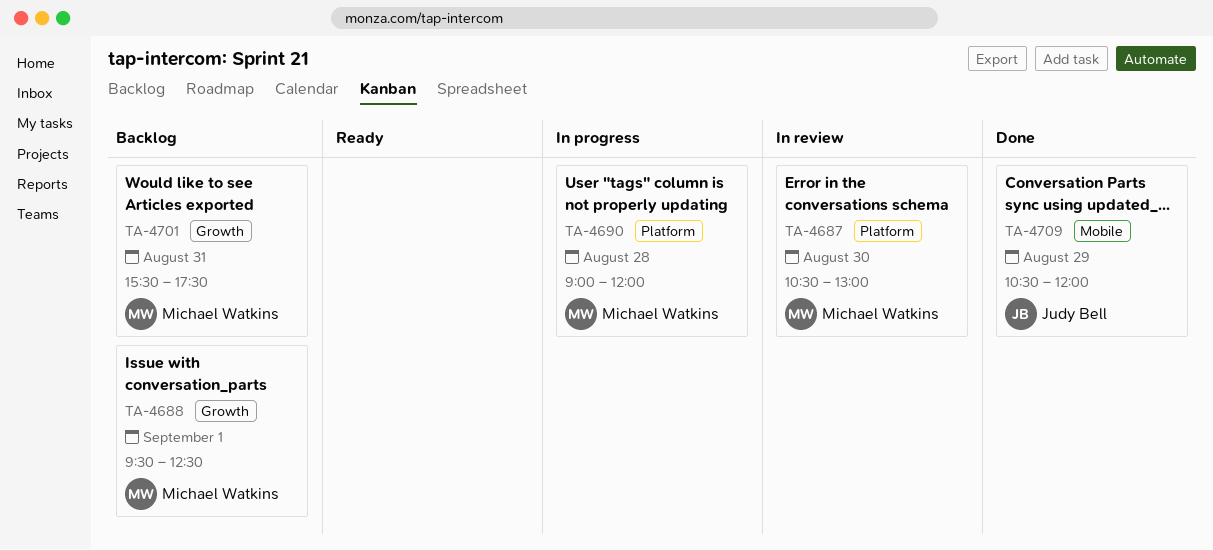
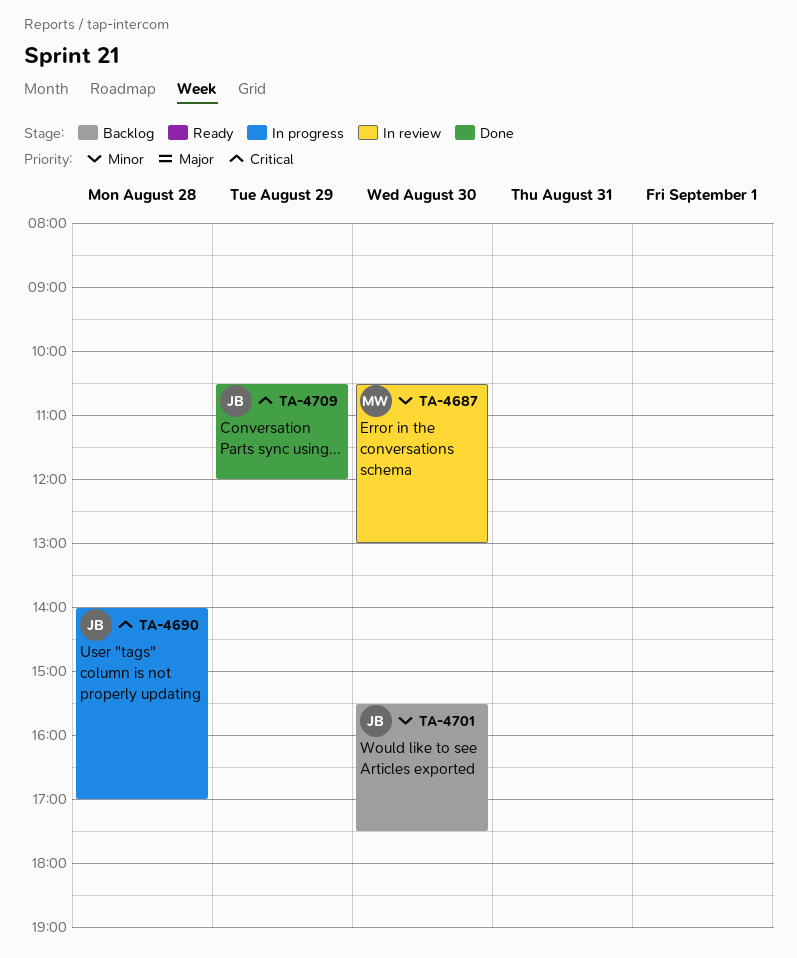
TA-4688: present -> none
TA-4690, owner: Michael Watkins -> Judy Bell
TA-4690, begins: 09:00 -> 14:00
TA-4690, ends: 12:00 -> 17:00
TA-4701, owner: Michael Watkins -> Judy Bell
TA-4701, day: Aug 31 -> Aug 30

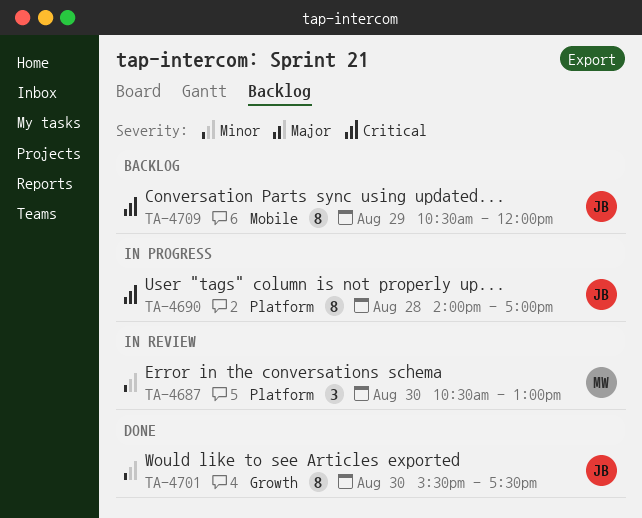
TA-4701, status: Backlog -> Done
TA-4709, status: Done -> Backlog

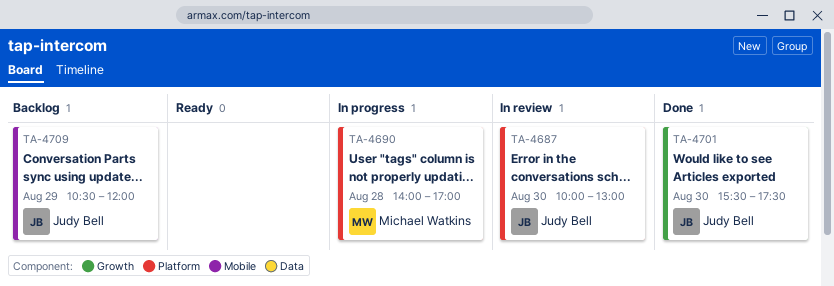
TA-4687, owner: Michael Watkins -> Judy Bell
TA-4687, begins: 10:30 -> 10:00
TA-4690, owner: Judy Bell -> Michael Watkins

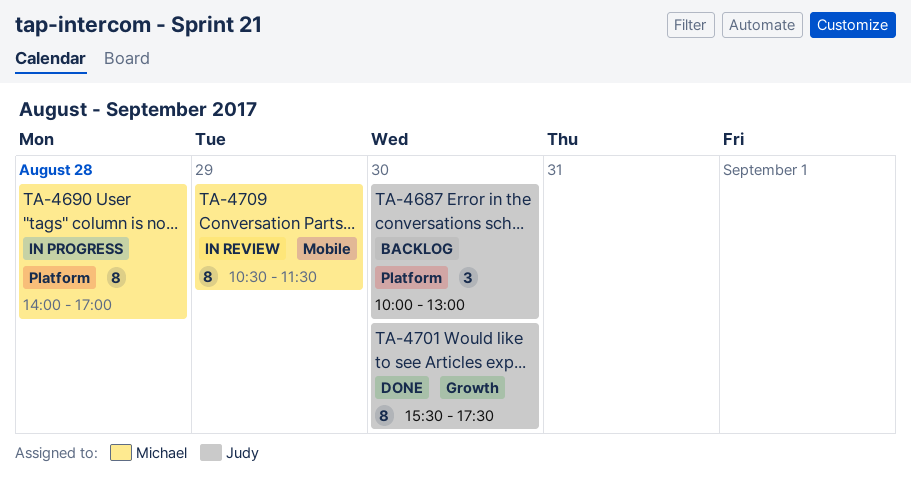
TA-4687, status: In review -> Backlog
TA-4709, status: Backlog -> In review
TA-4709, owner: Judy Bell -> Michael Watkins
TA-4709, ends: 12:00 -> 11:30

